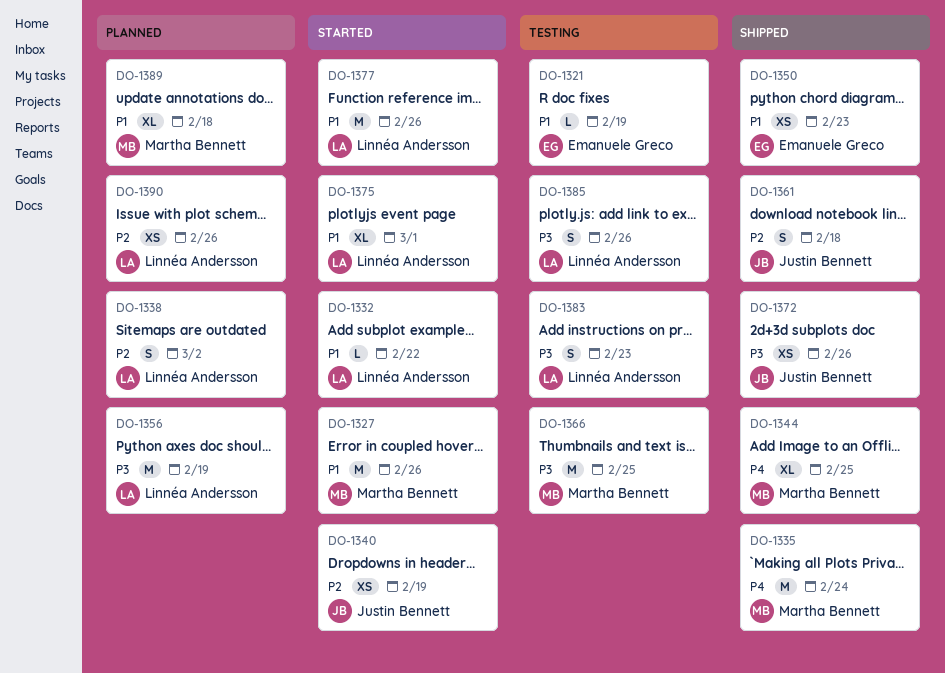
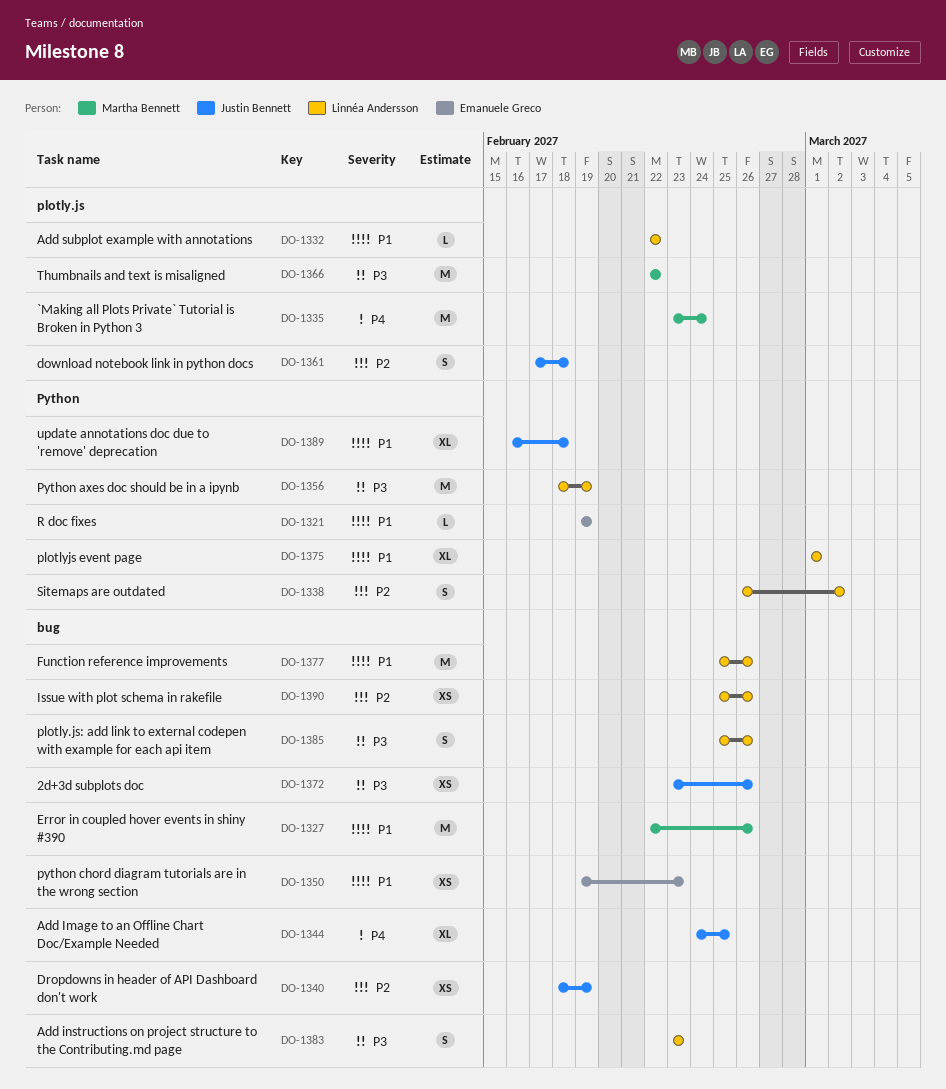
DO-1344, owner: Martha Bennett -> Justin Bennett
DO-1366, due: Feb 25 -> Feb 22
DO-1389, owner: Martha Bennett -> Justin Bennett

